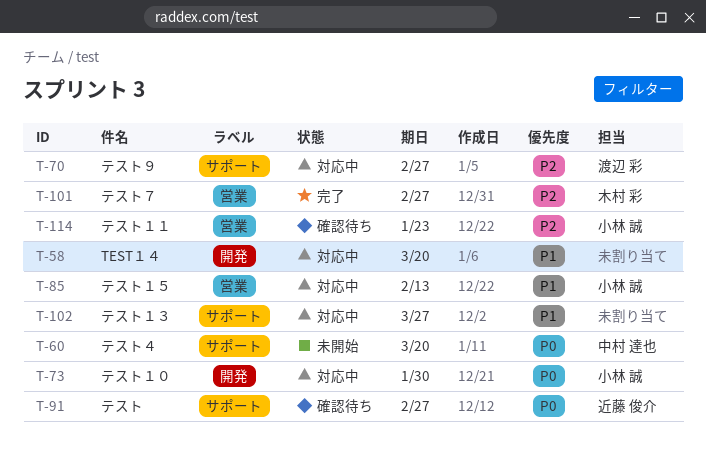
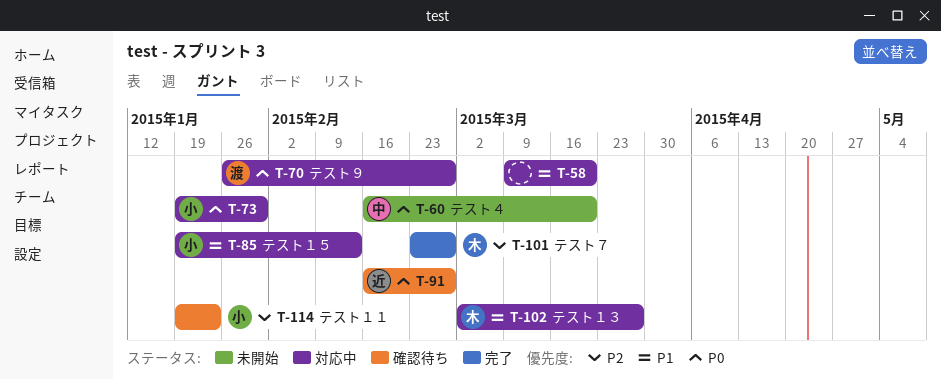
T-70, priority: P2 -> P0
T-102, owner: none -> 木村 彩

